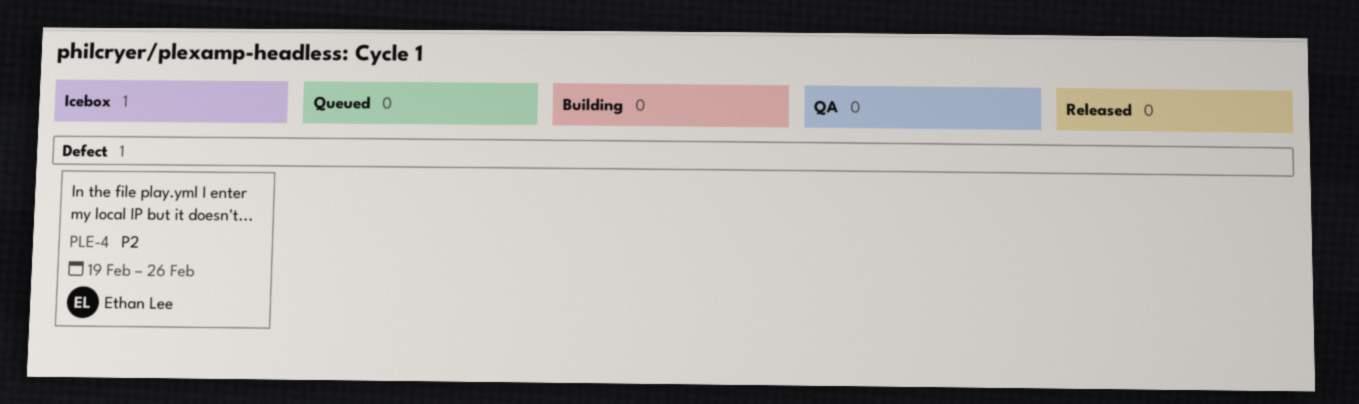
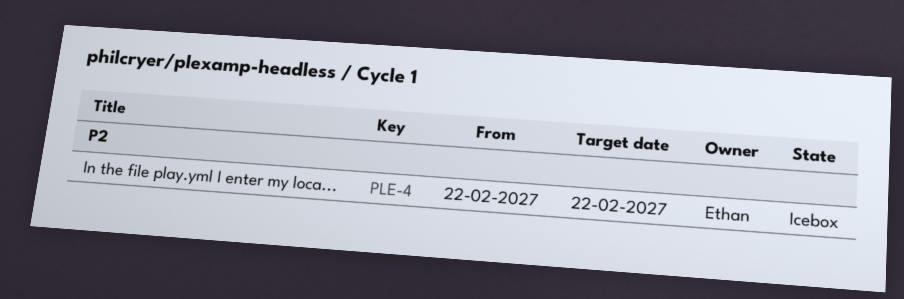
PLE-4, start: Feb 19 -> Feb 22
PLE-4, due: Feb 26 -> Feb 22

